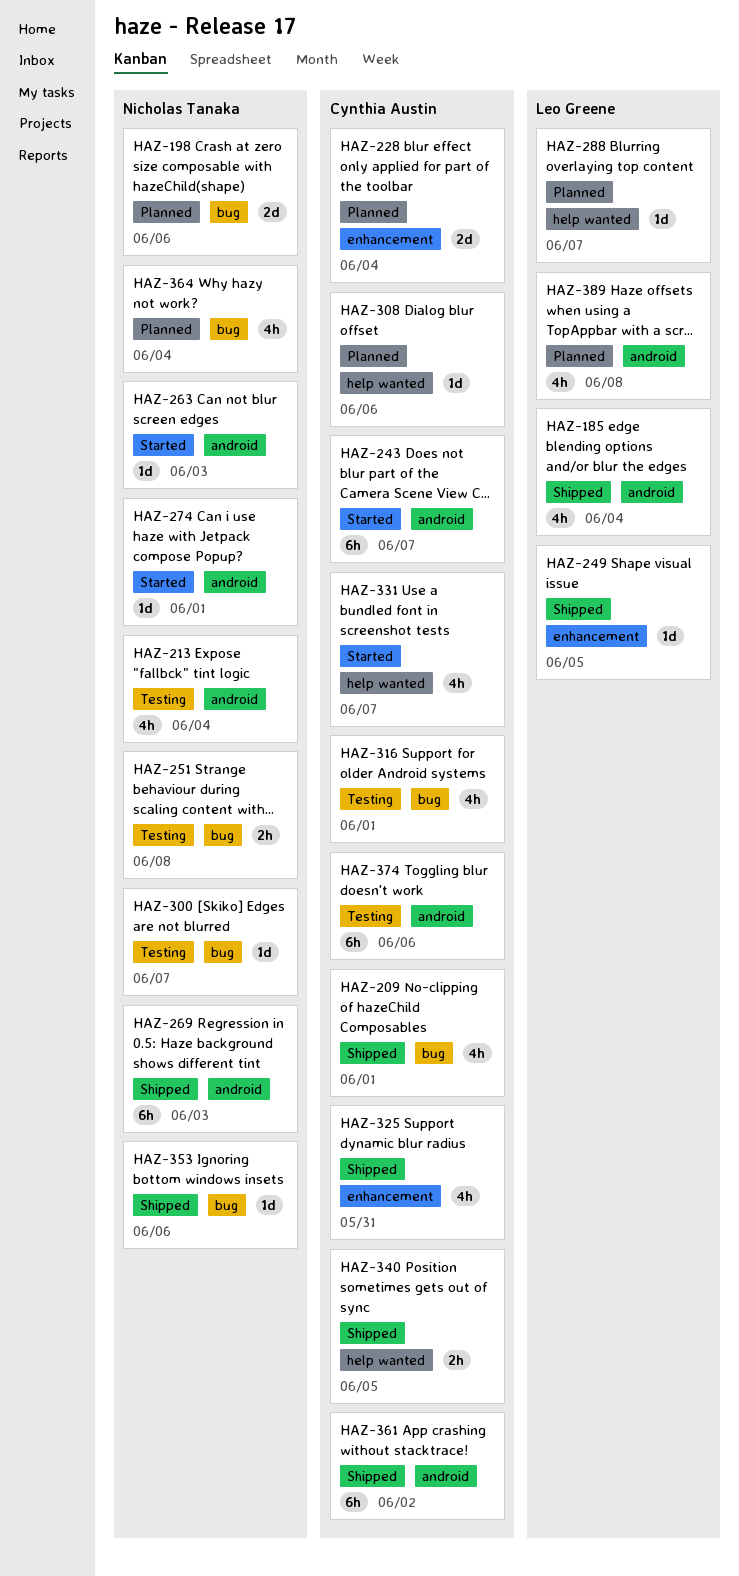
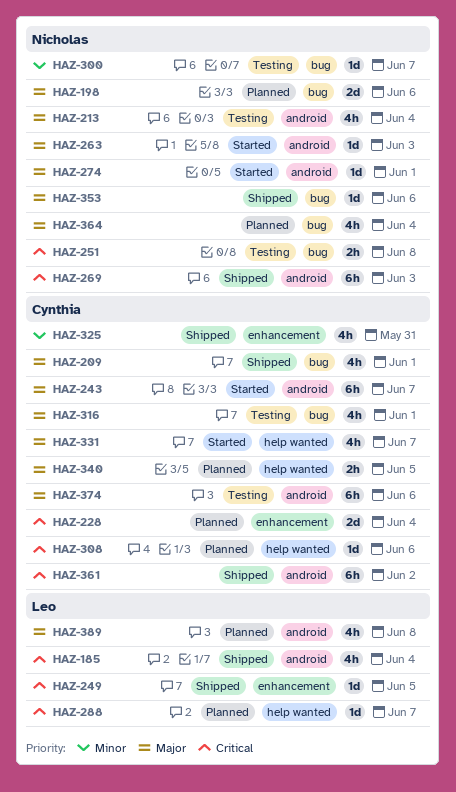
HAZ-340, status: Shipped -> Planned

